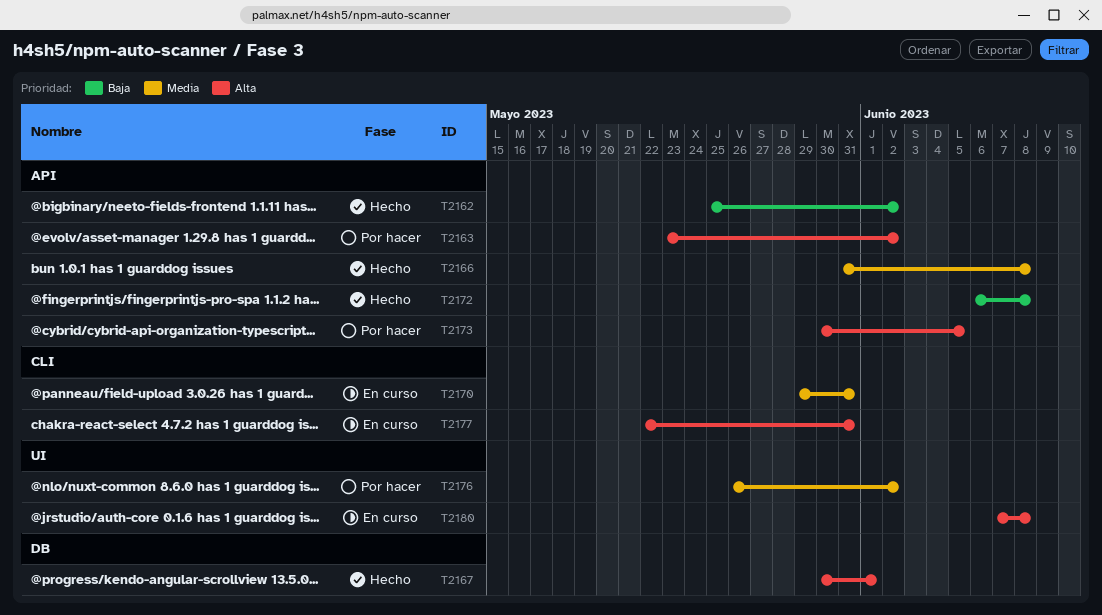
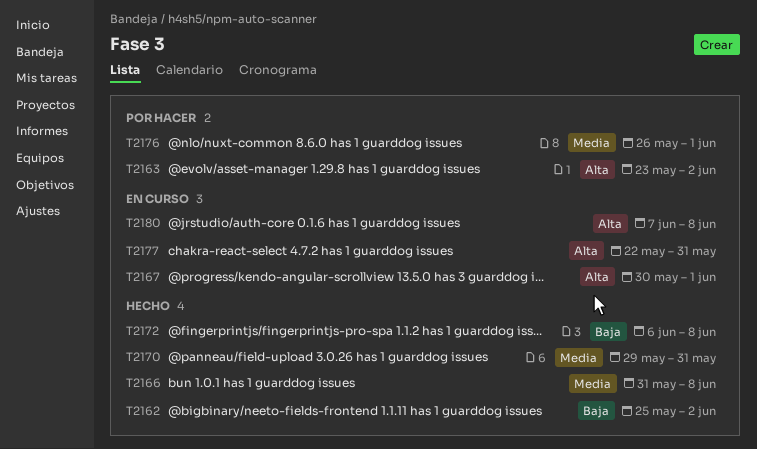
T2167, status: Hecho -> En curso
T2170, status: En curso -> Hecho
T2173: present -> none
T2176, due: Jun 2 -> Jun 1

